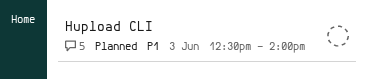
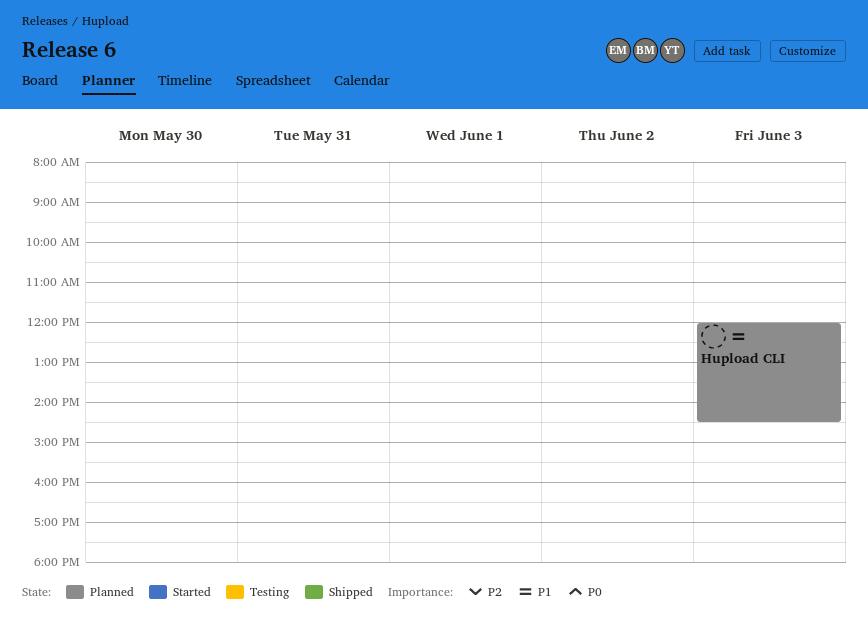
Hupload CLI, begins: 12:30 -> 12:00
Hupload CLI, ends: 14:00 -> 14:30

